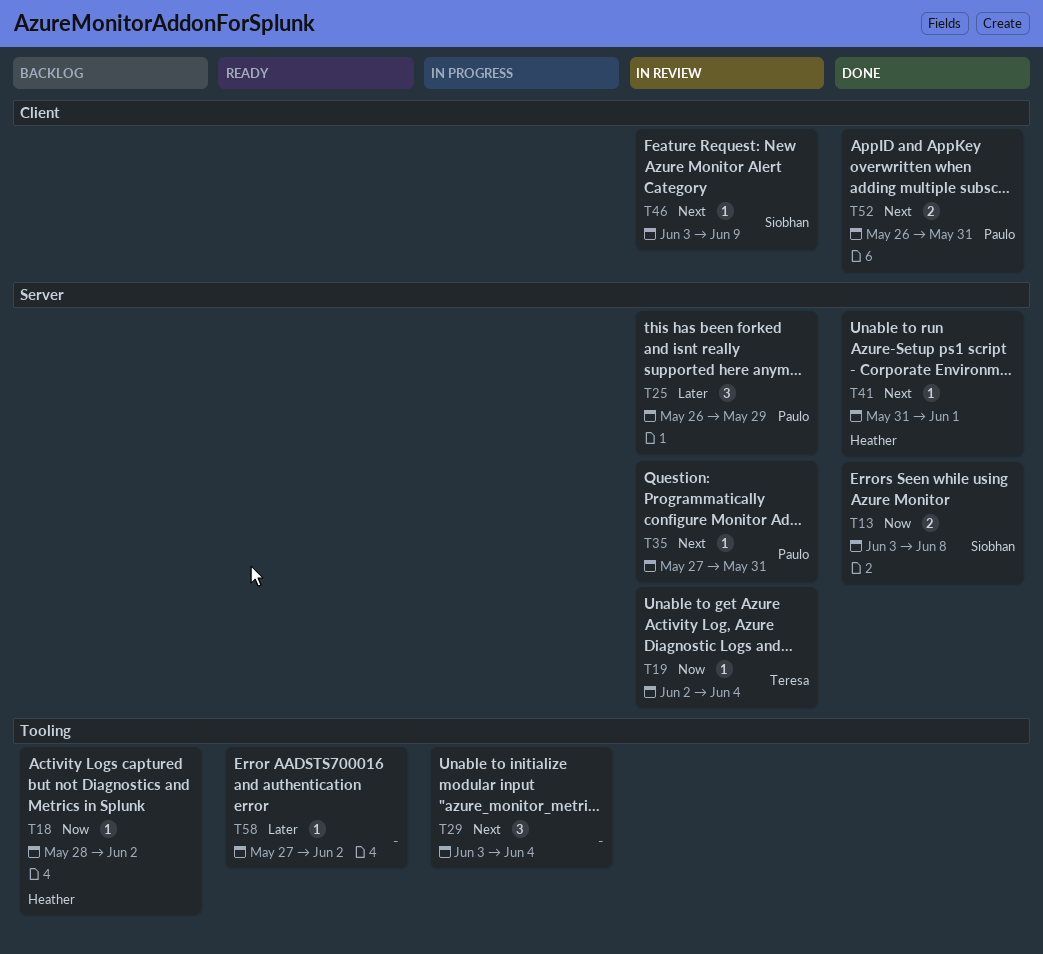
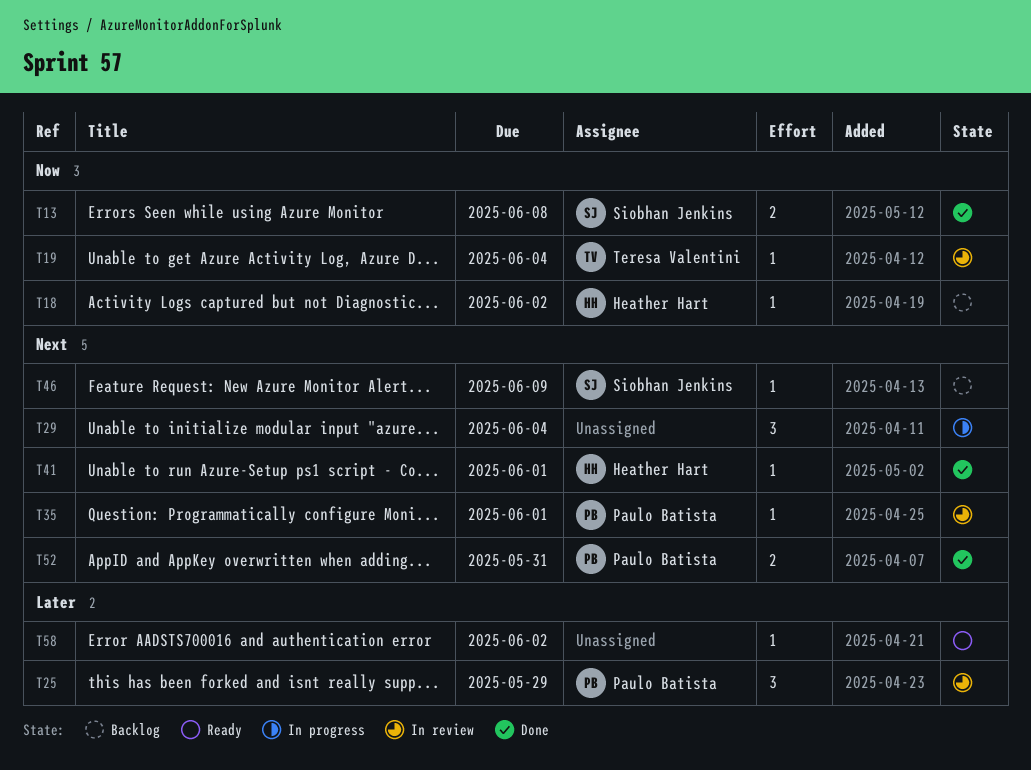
T35, due: May 31 -> Jun 1
T46, status: In review -> Backlog

